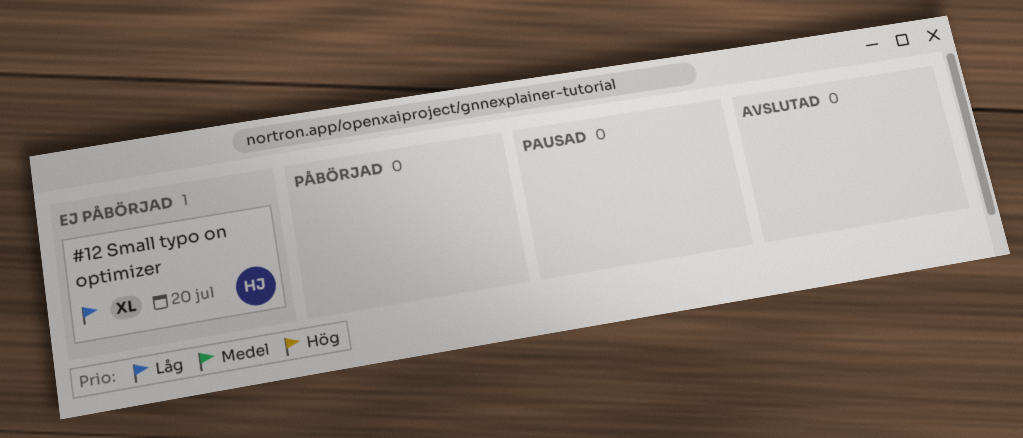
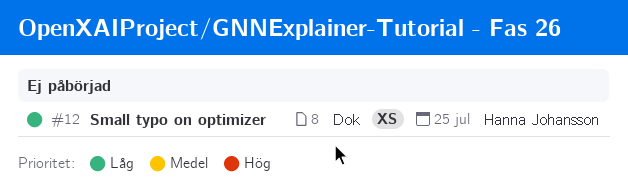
#12, estimate: XL -> XS
#12, due: Jul 20 -> Jul 25

